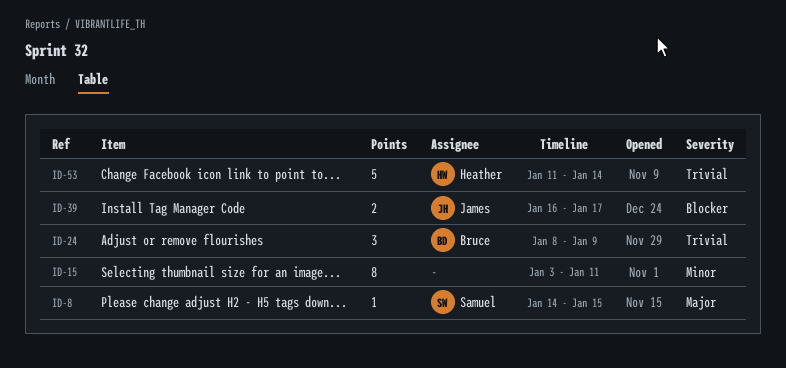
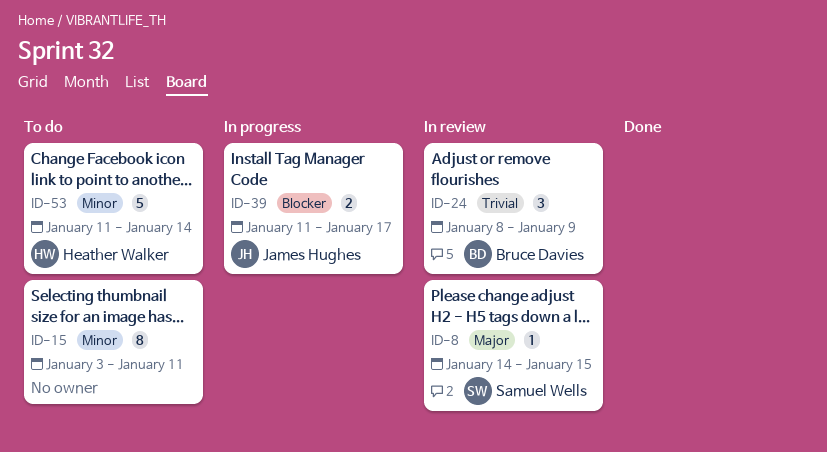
ID-39, start: Jan 16 -> Jan 11
ID-53, priority: Trivial -> Minor

